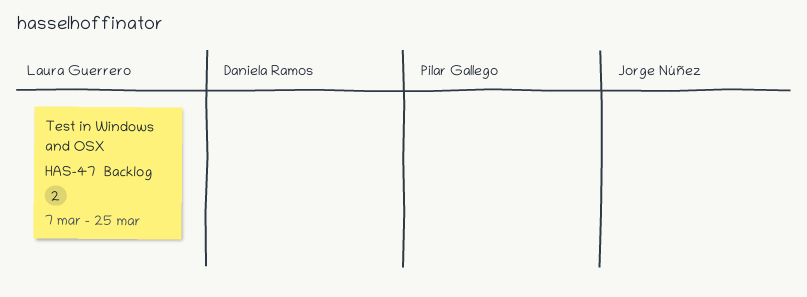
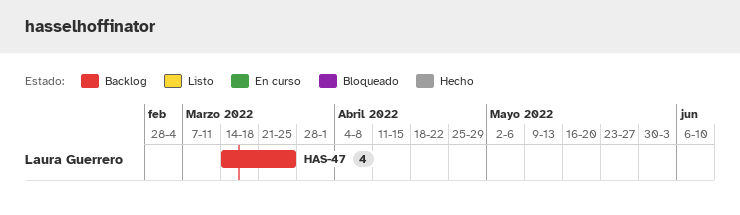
HAS-47, estimate: 2 -> 4
HAS-47, start: Mar 7 -> Mar 14

